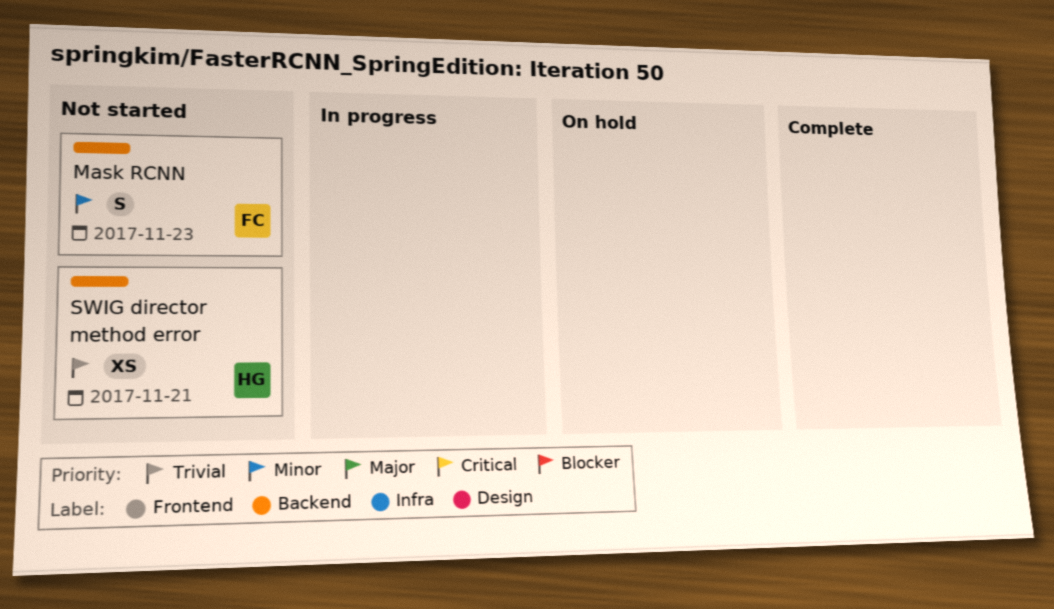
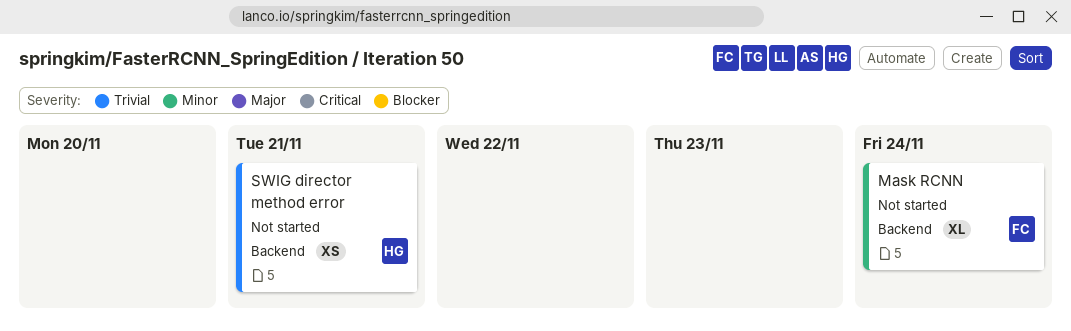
Mask RCNN, estimate: S -> XL
Mask RCNN, due: Nov 23 -> Nov 24

